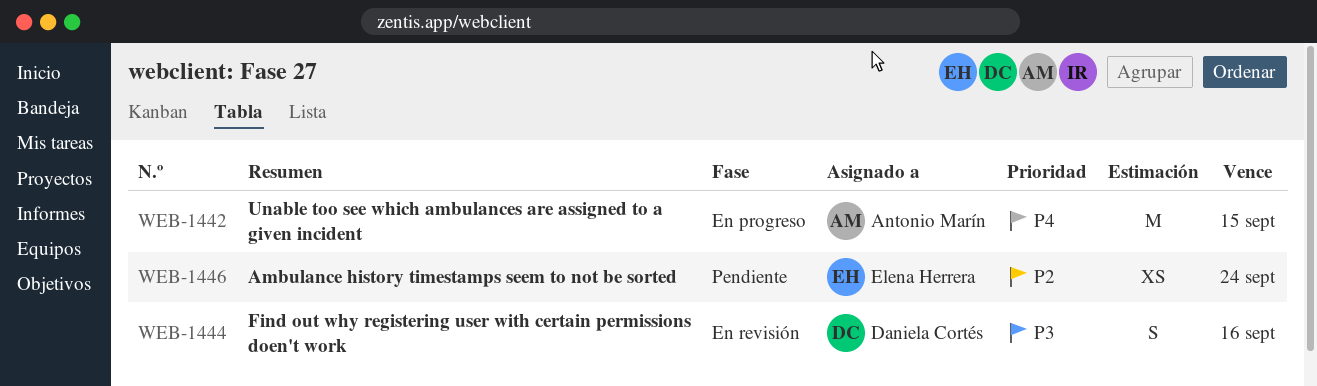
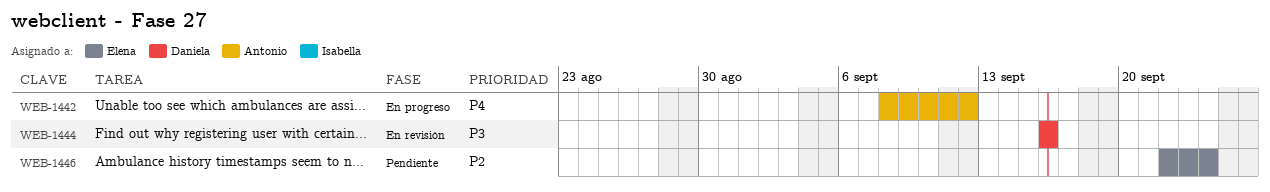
WEB-1442, due: Sep 15 -> Sep 12

